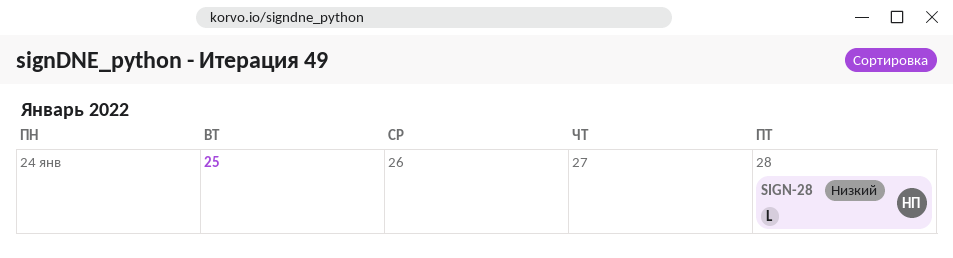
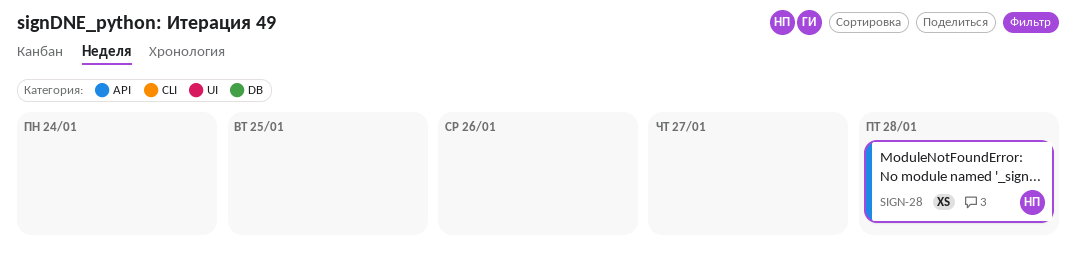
SIGN-28, estimate: L -> XS

